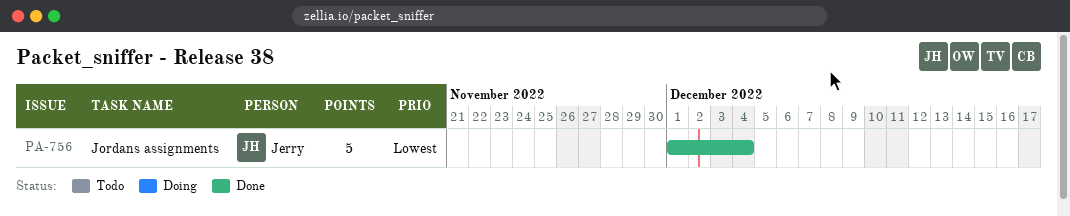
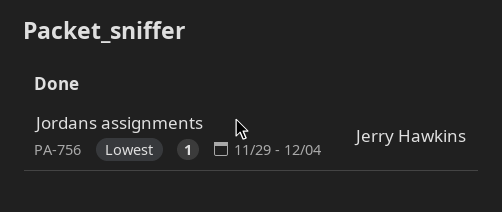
PA-756, estimate: 5 -> 1
PA-756, start: Dec 1 -> Nov 29

